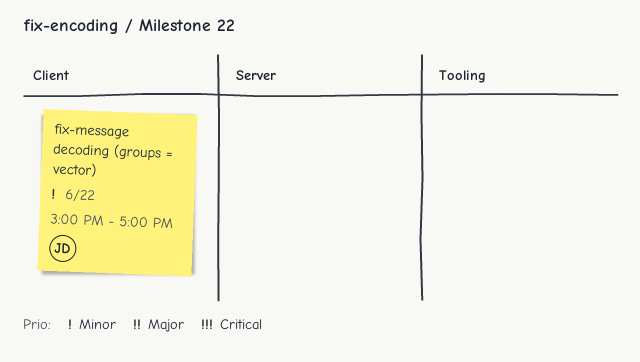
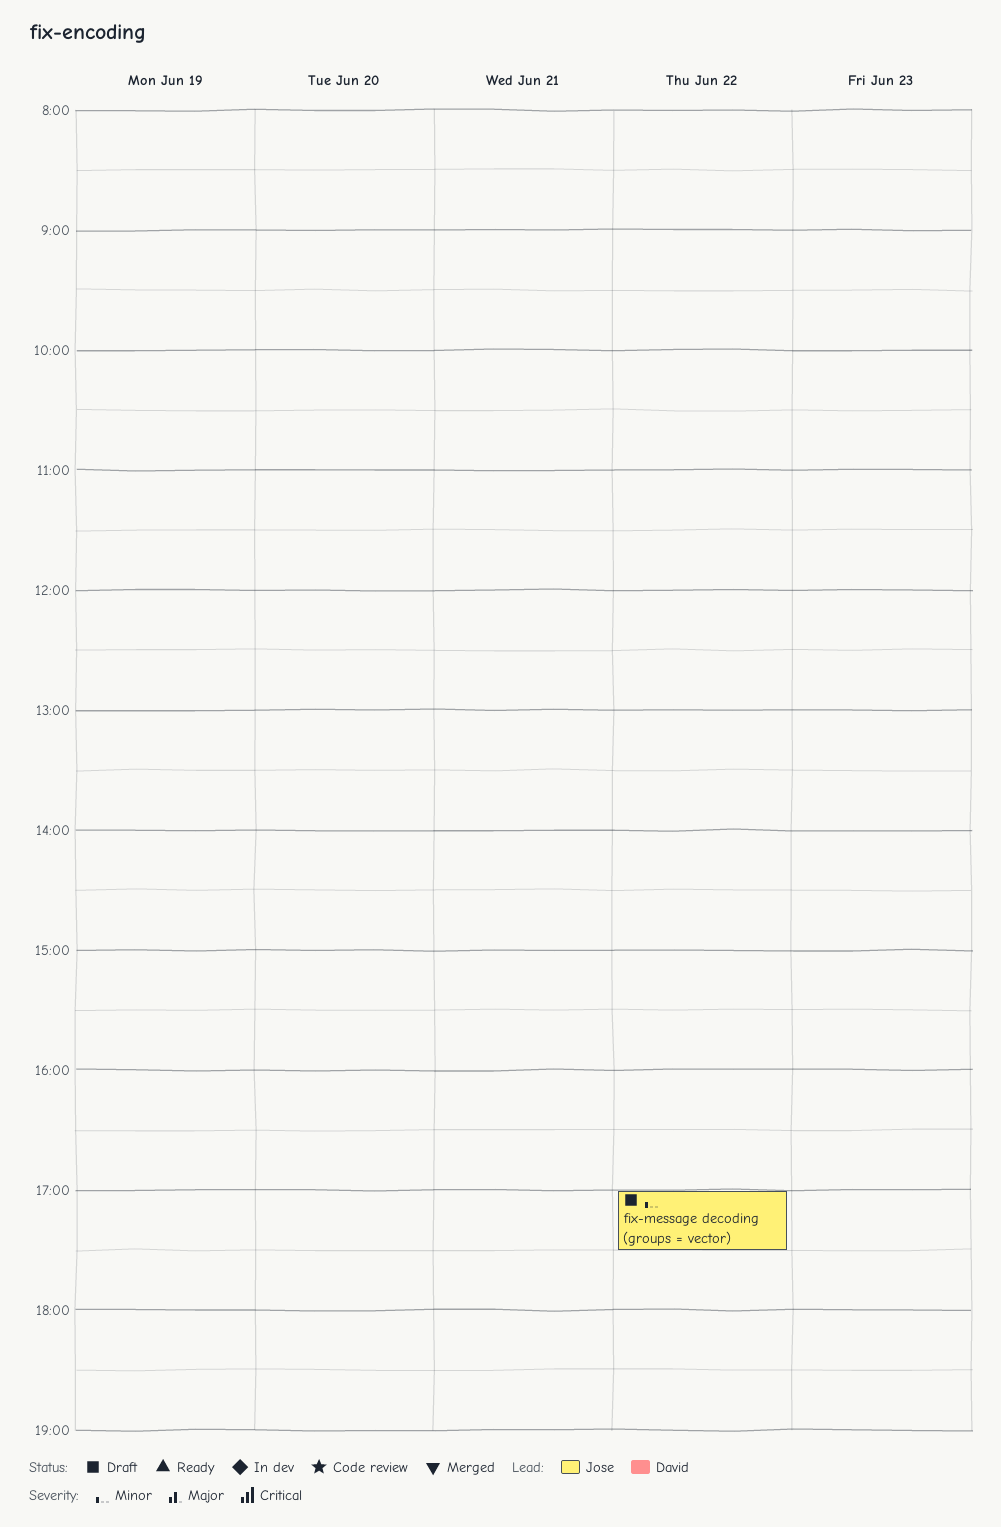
fix-message decoding (groups = vector), begins: 15:00 -> 17:00
fix-message decoding (groups = vector), ends: 17:00 -> 17:30

